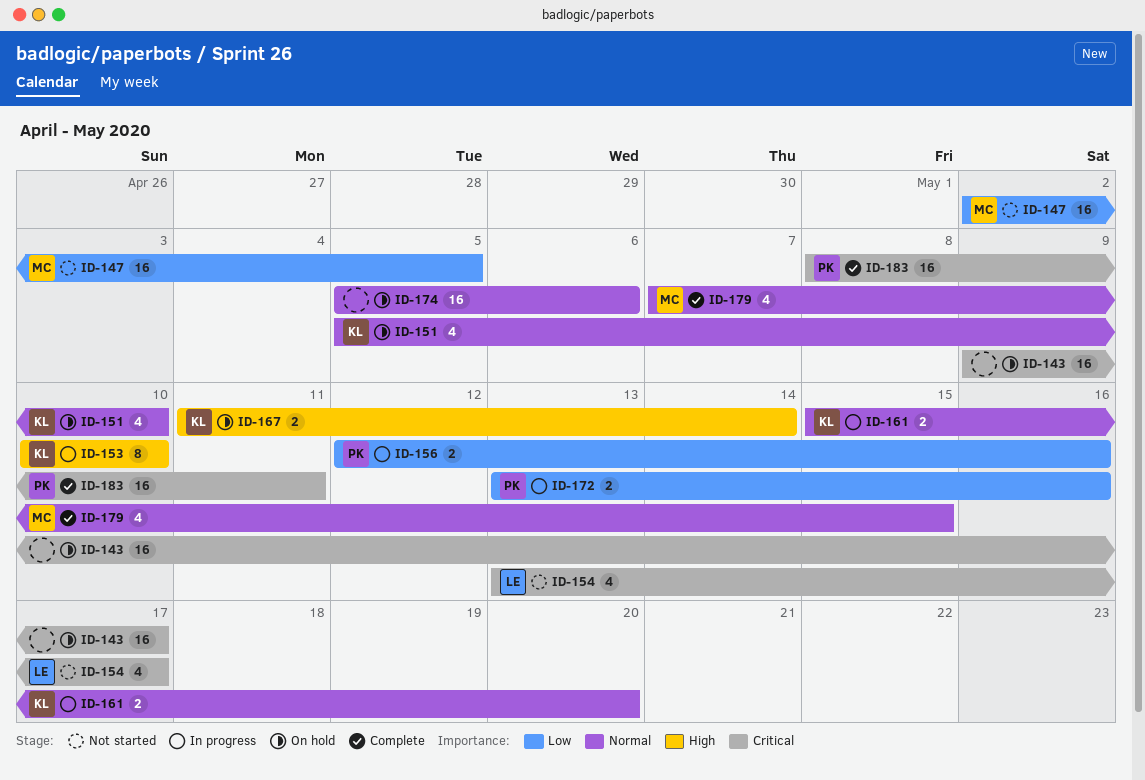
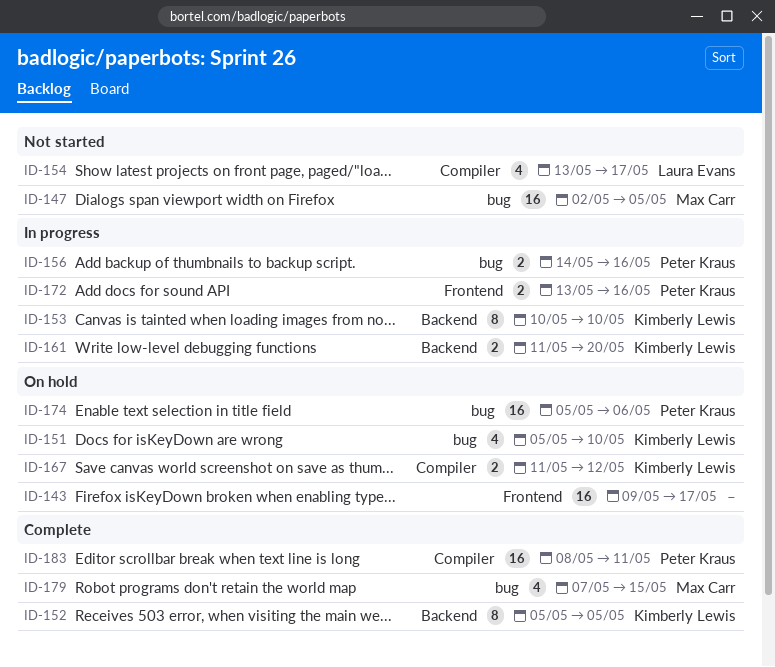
ID-152: none -> present
ID-156, start: May 12 -> May 14
ID-161, start: May 15 -> May 11
ID-167, due: May 14 -> May 12
ID-174, owner: none -> Peter Kraus

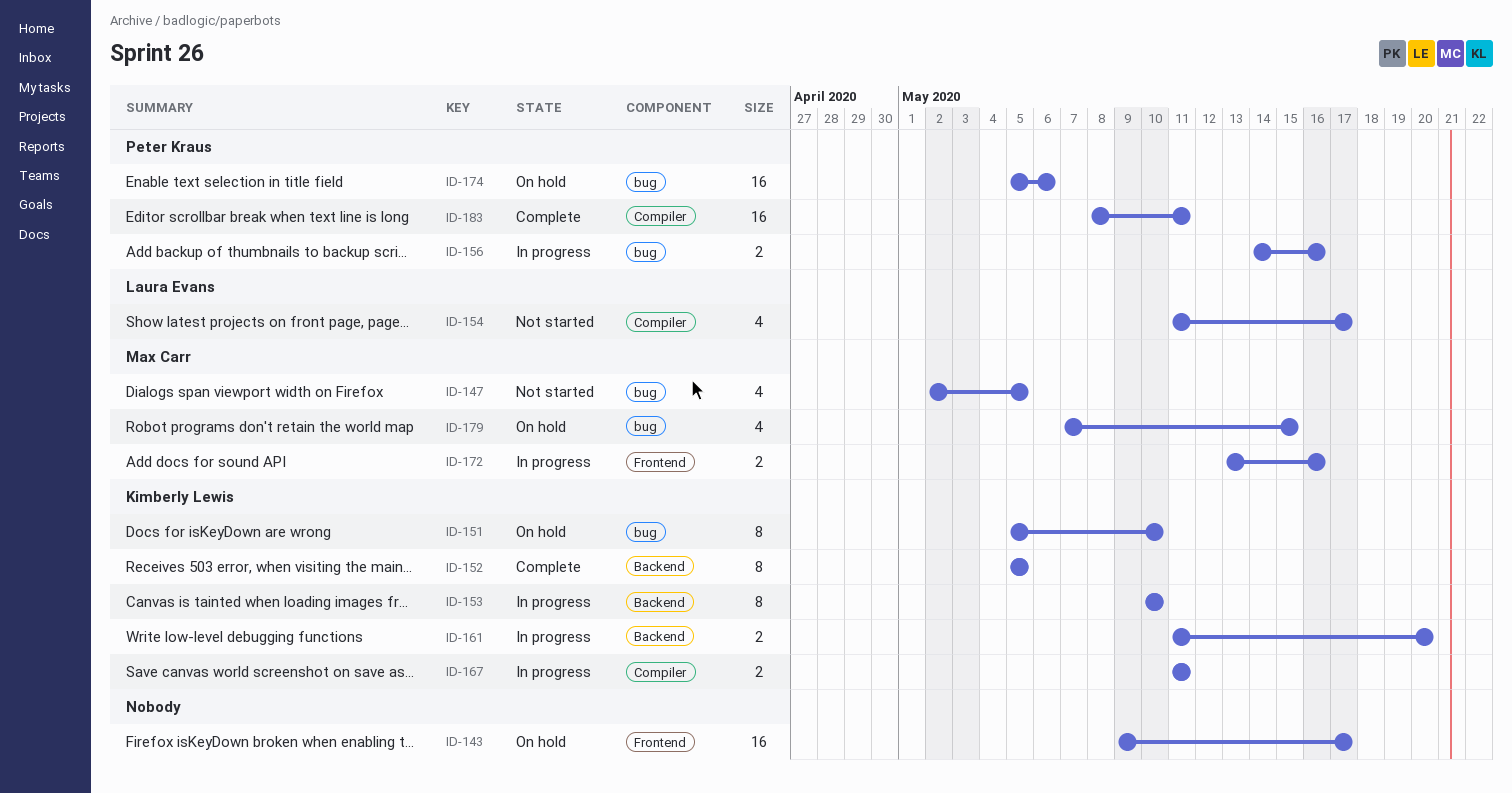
ID-147, estimate: 16 -> 4
ID-151, estimate: 4 -> 8
ID-154, start: May 13 -> May 11
ID-167, status: On hold -> In progress
ID-167, due: May 12 -> May 11
ID-172, owner: Peter Kraus -> Max Carr
ID-179, status: Complete -> On hold

